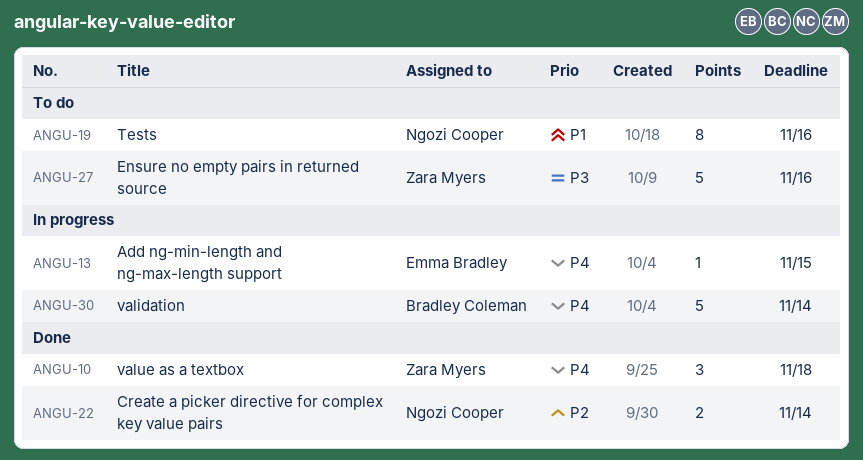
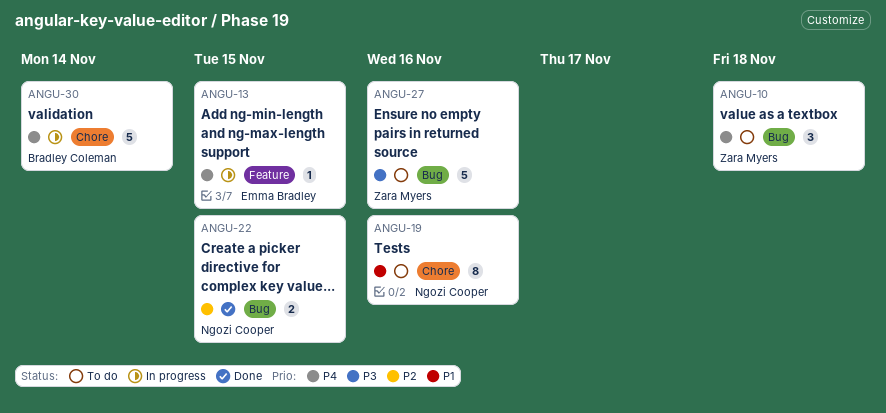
ANGU-10, status: Done -> To do
ANGU-22, due: Nov 14 -> Nov 15

